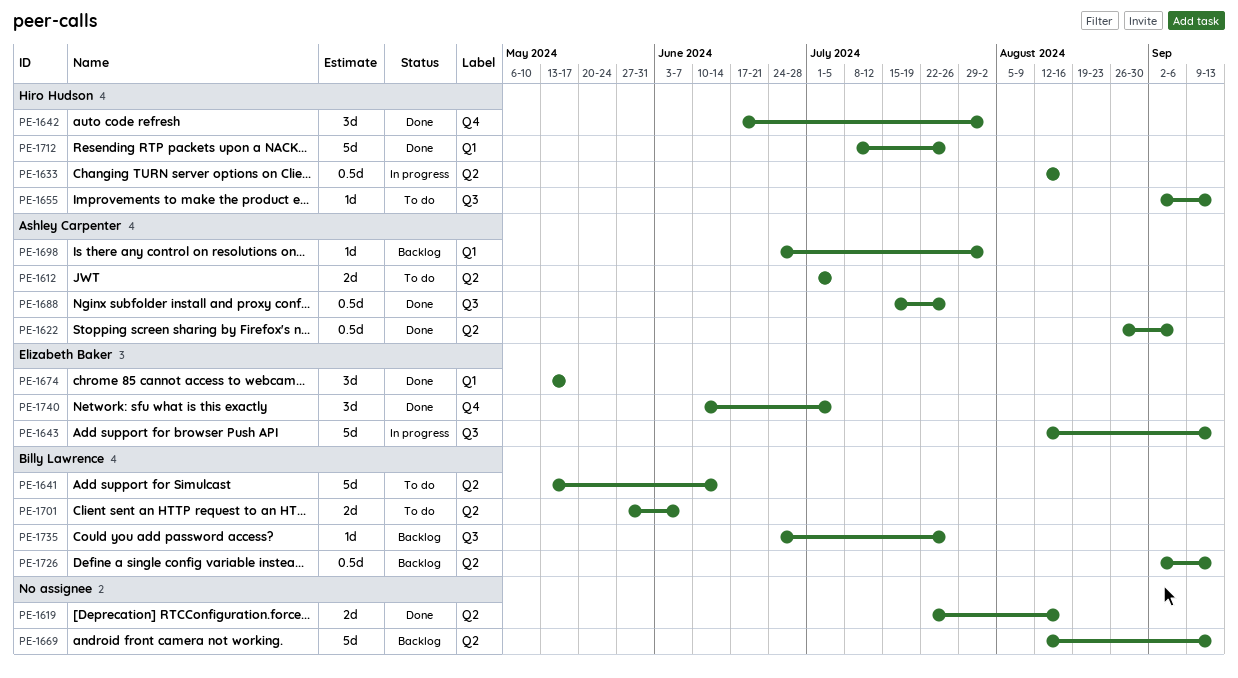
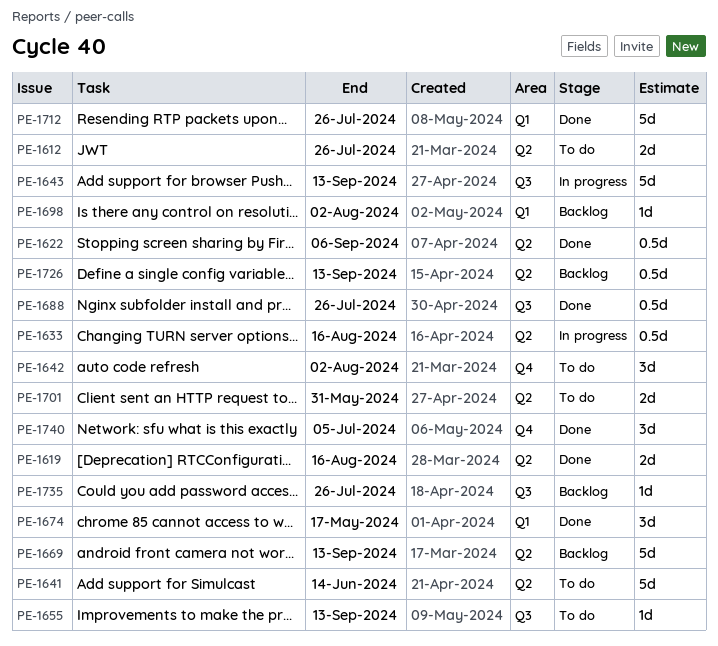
PE-1612, due: Jul 5 -> Jul 26
PE-1642, status: Done -> To do
PE-1701, due: Jun 7 -> May 31

